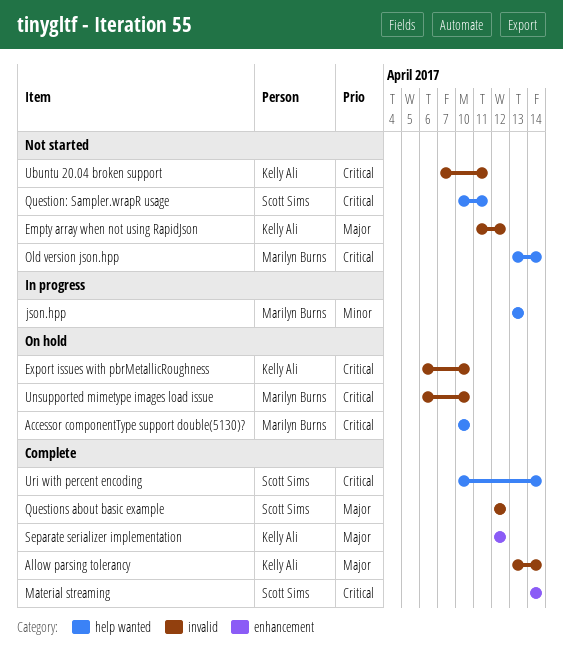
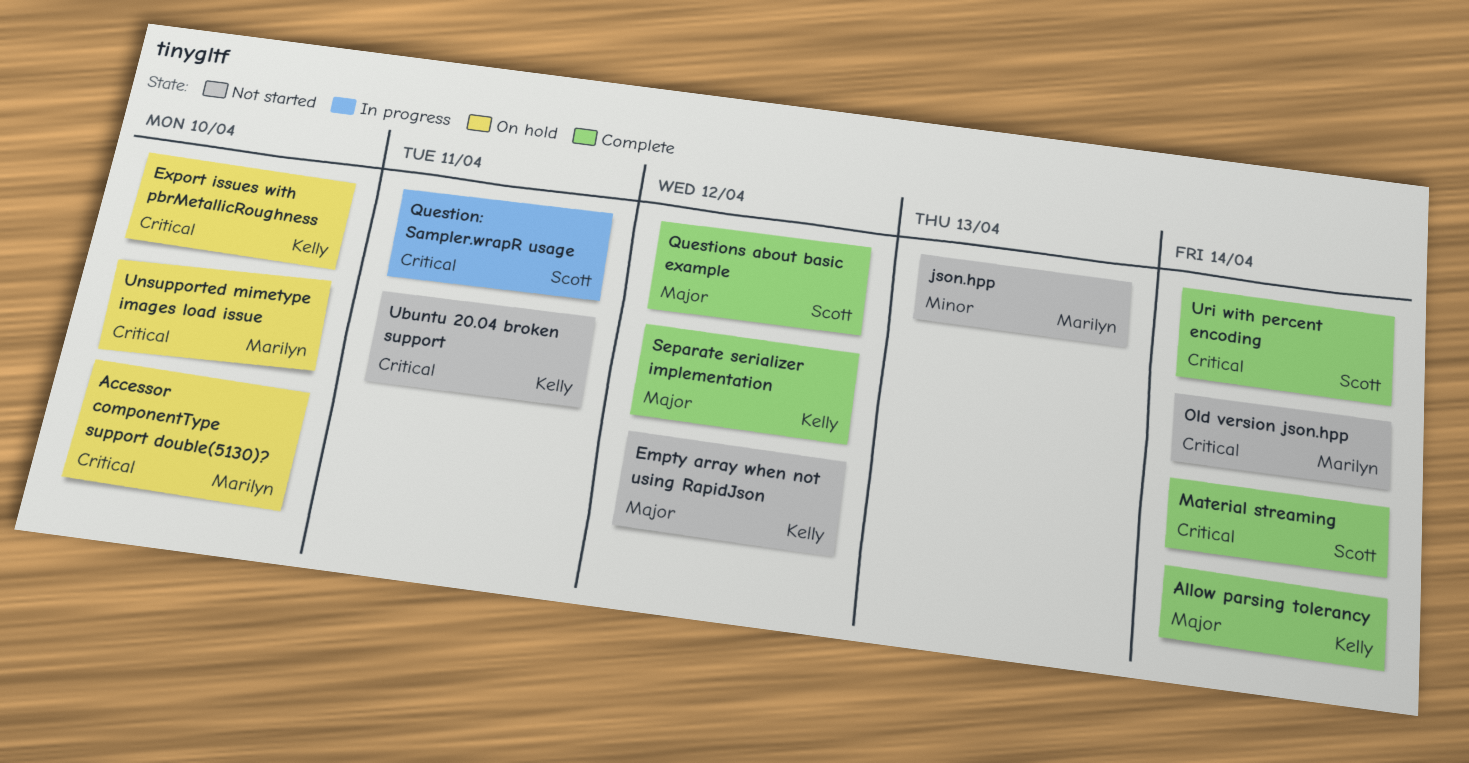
json.hpp, status: In progress -> Not started
Question: Sampler.wrapR usage, status: Not started -> In progress

